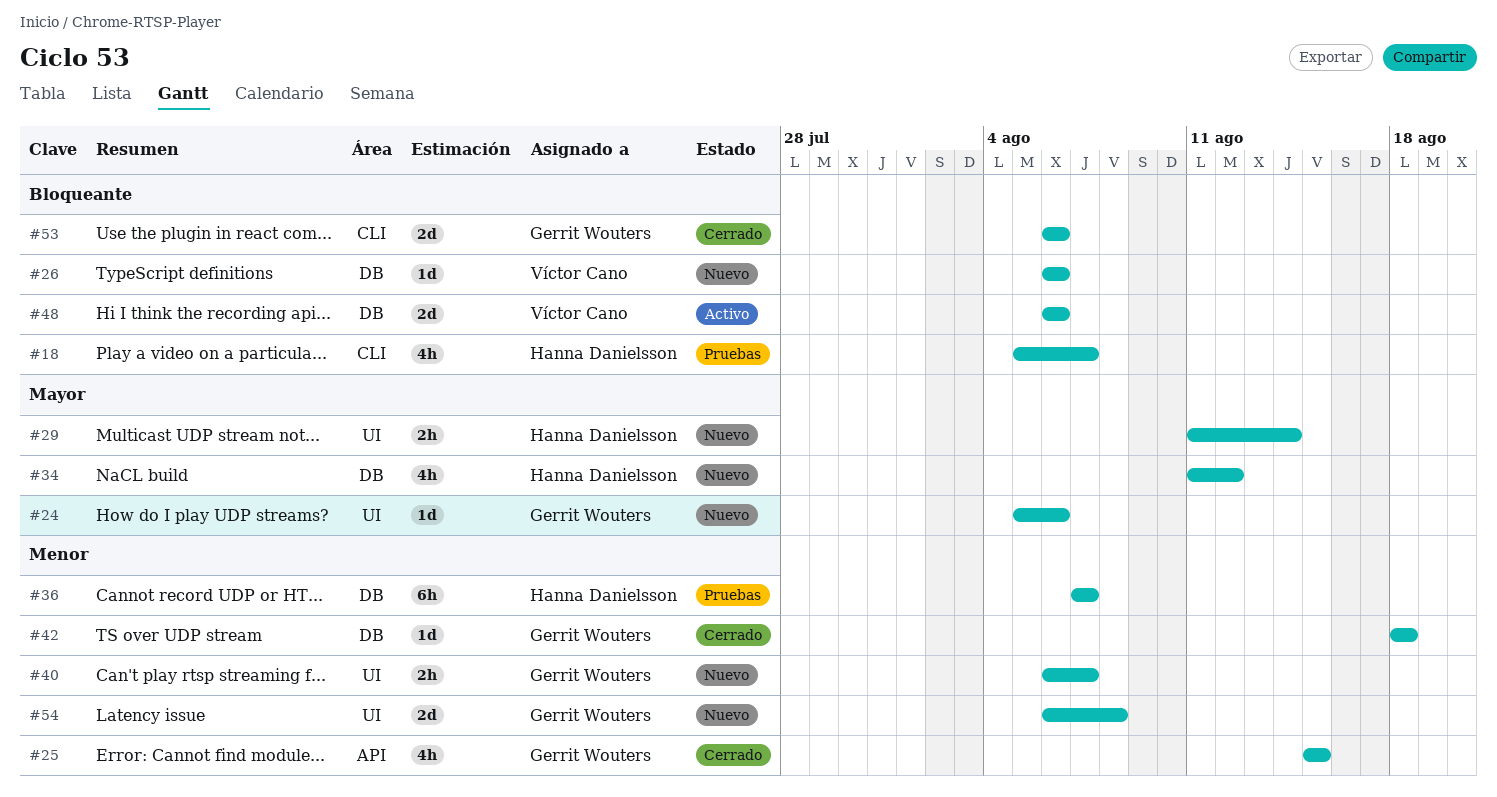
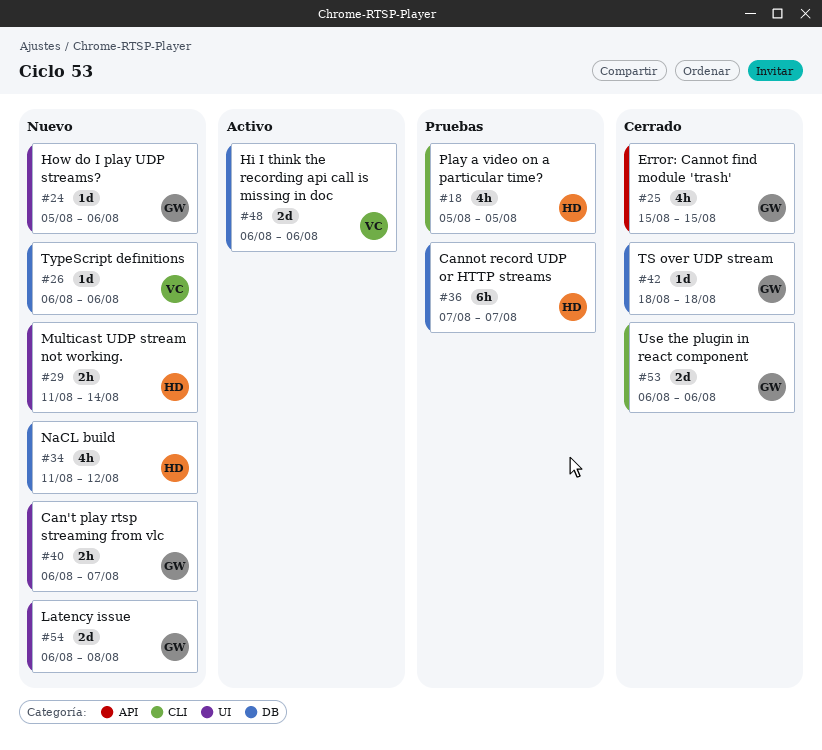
#18, due: Aug 7 -> Aug 5

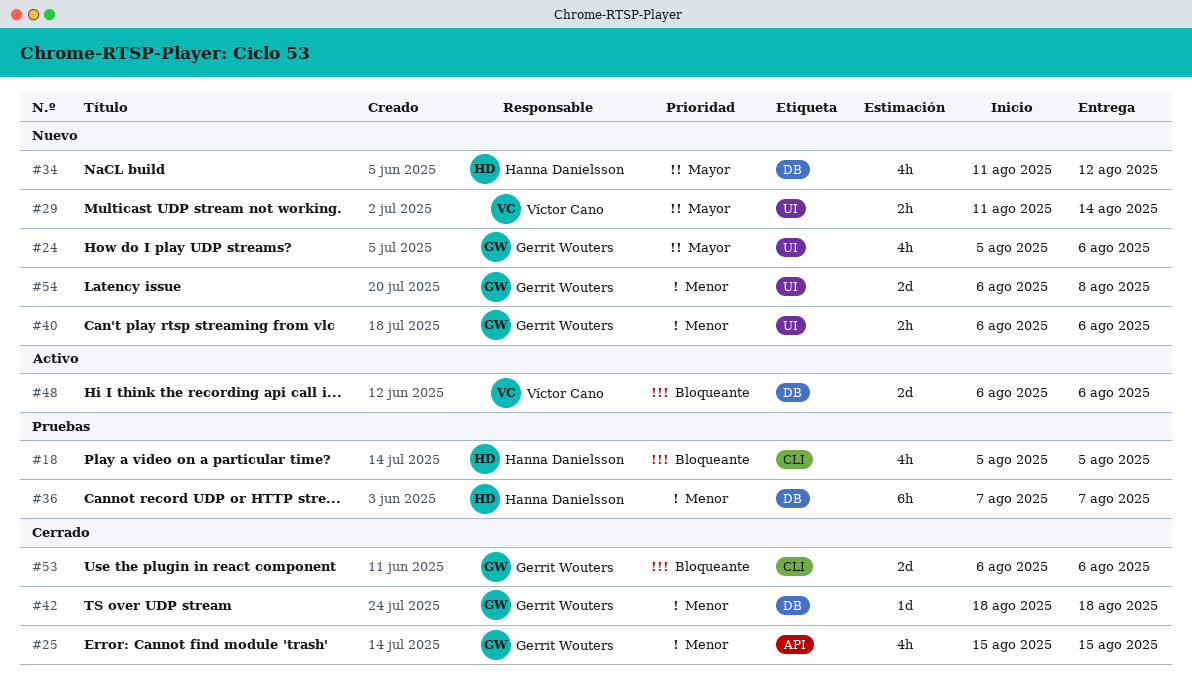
#24, estimate: 1d -> 4h
#26: present -> none
#29, owner: Hanna Danielsson -> Víctor Cano
#40, due: Aug 7 -> Aug 6

